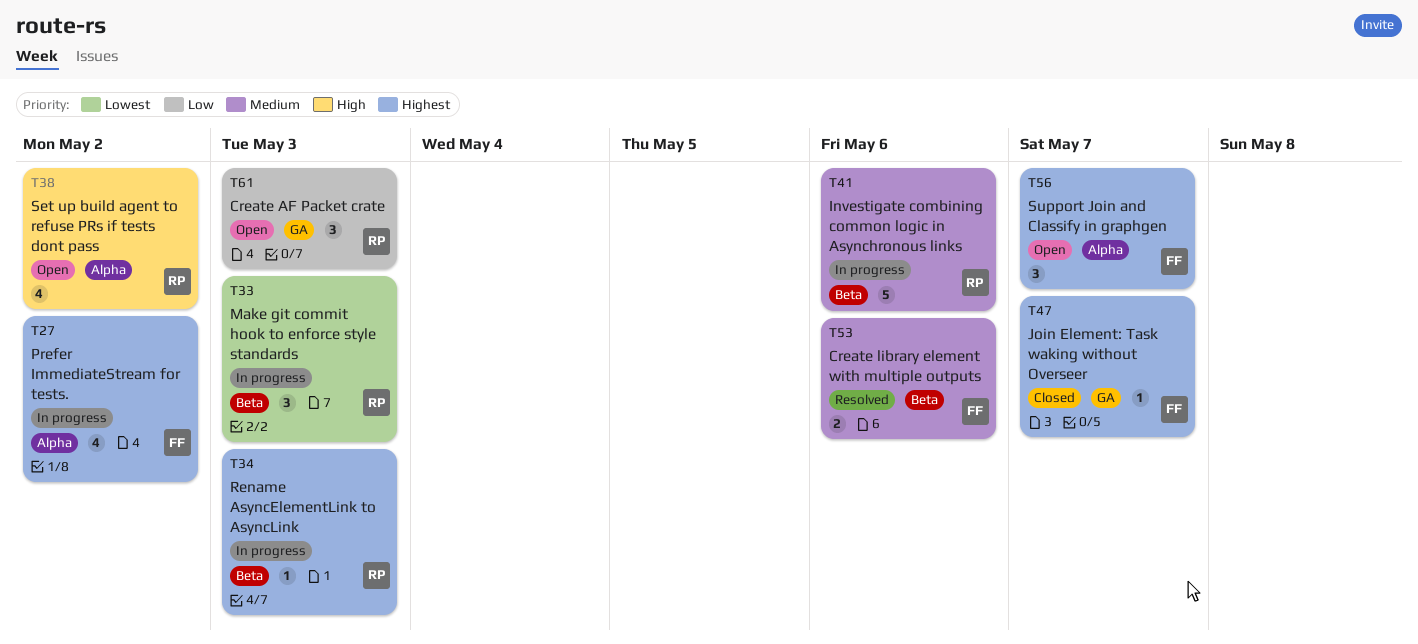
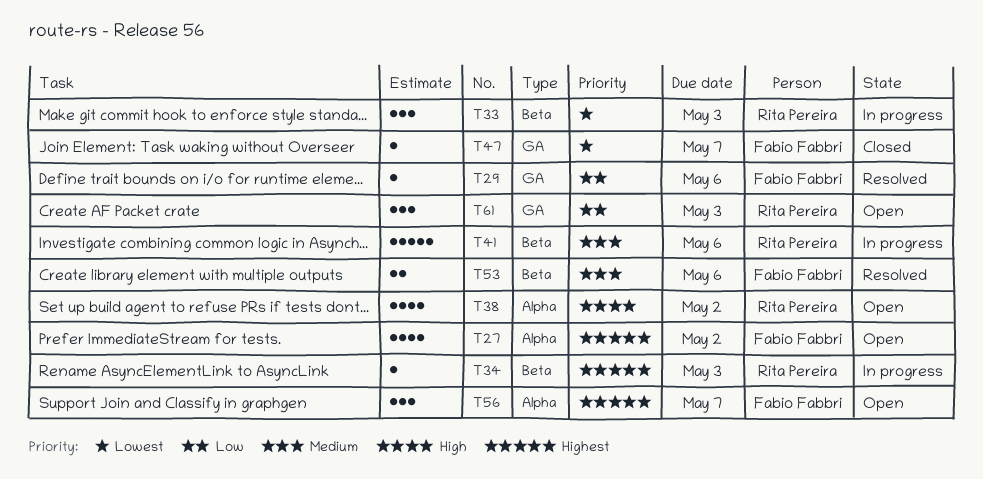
T27, status: In progress -> Open
T29: none -> present
T47, priority: Highest -> Lowest

